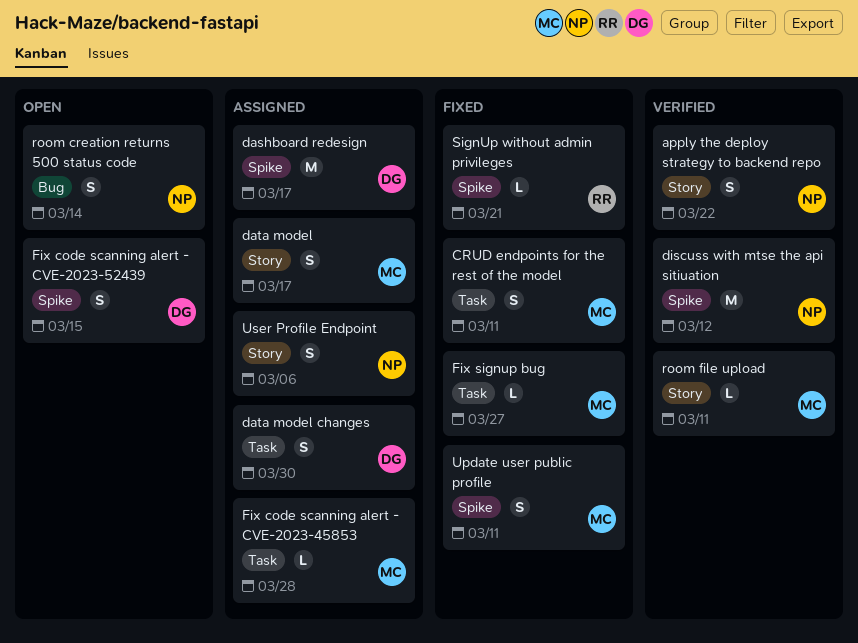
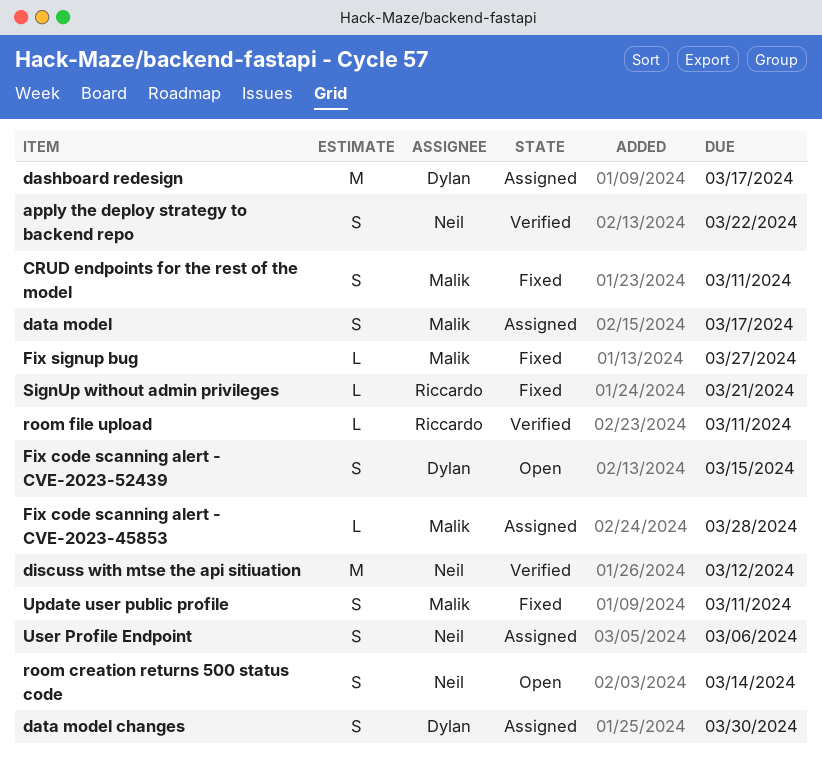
room file upload, owner: Malik -> Riccardo

